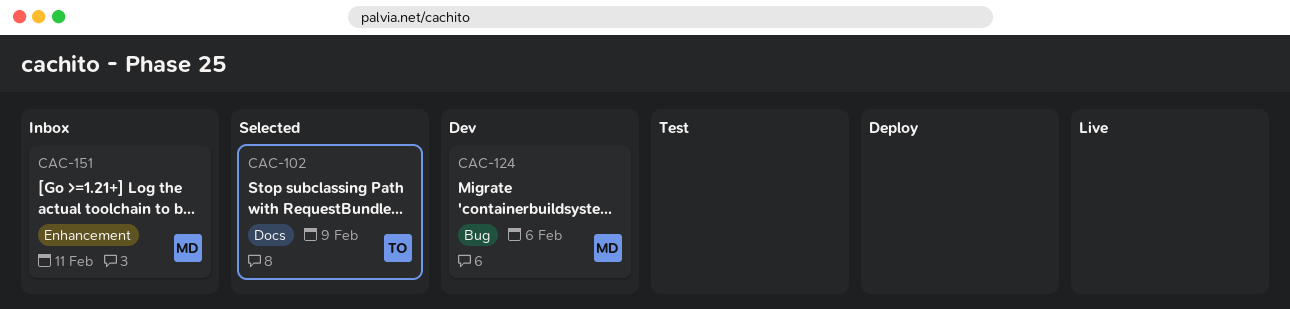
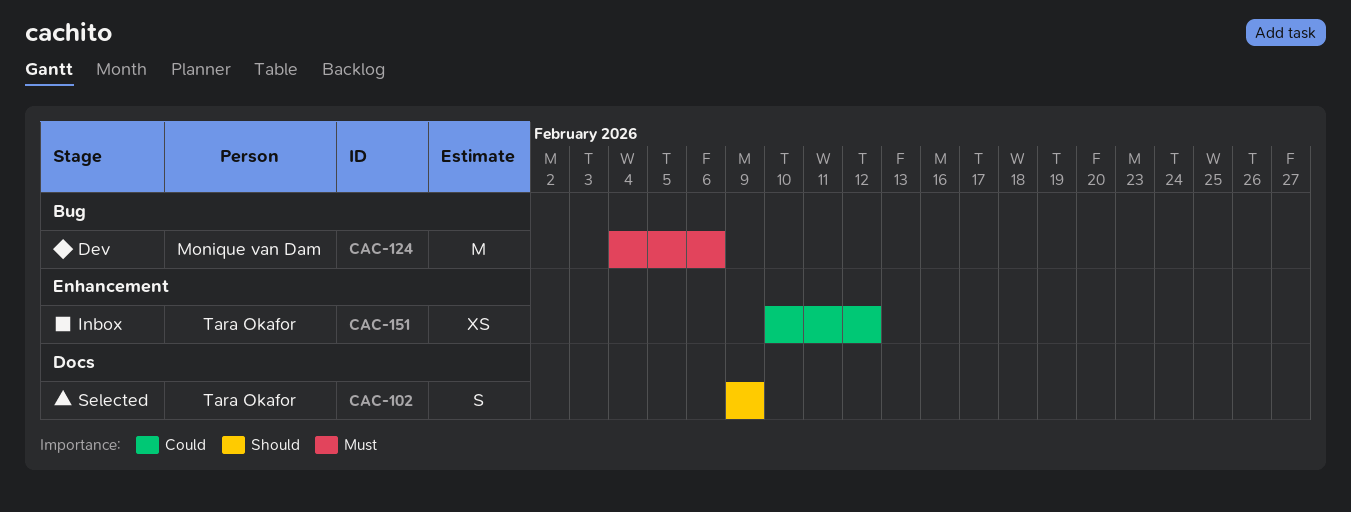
CAC-151, owner: Monique van Dam -> Tara Okafor
CAC-151, due: Feb 11 -> Feb 12

